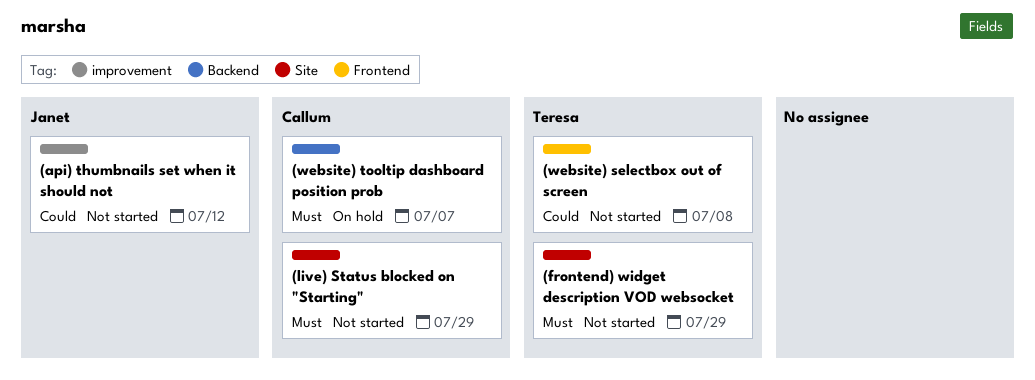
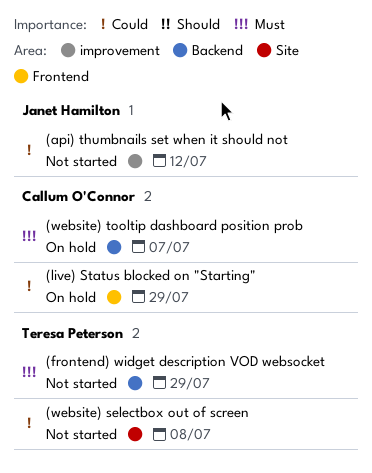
(frontend) widget description VOD websocket, label: Site -> Backend
(live) Status blocked on "Starting", status: Not started -> On hold
(live) Status blocked on "Starting", priority: Must -> Could
(live) Status blocked on "Starting", label: Site -> Frontend
(website) selectbox out of screen, label: Frontend -> Site

